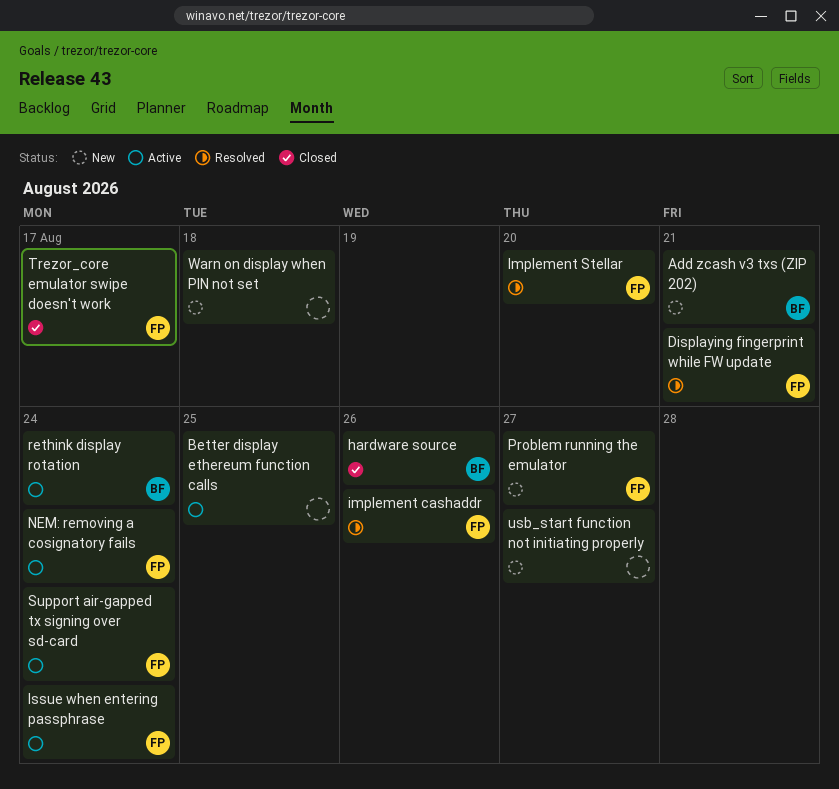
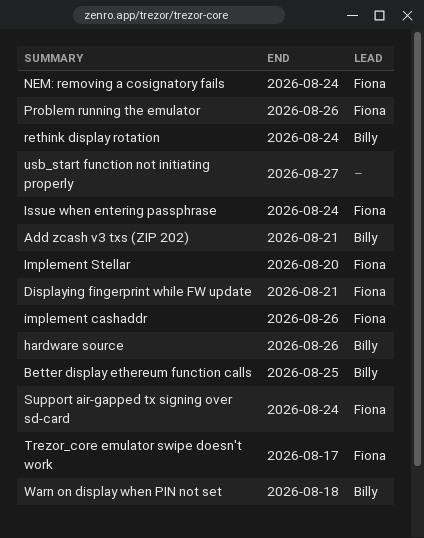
Better display ethereum function calls, owner: none -> Billy
Problem running the emulator, due: Aug 27 -> Aug 26
Warn on display when PIN not set, owner: none -> Billy

